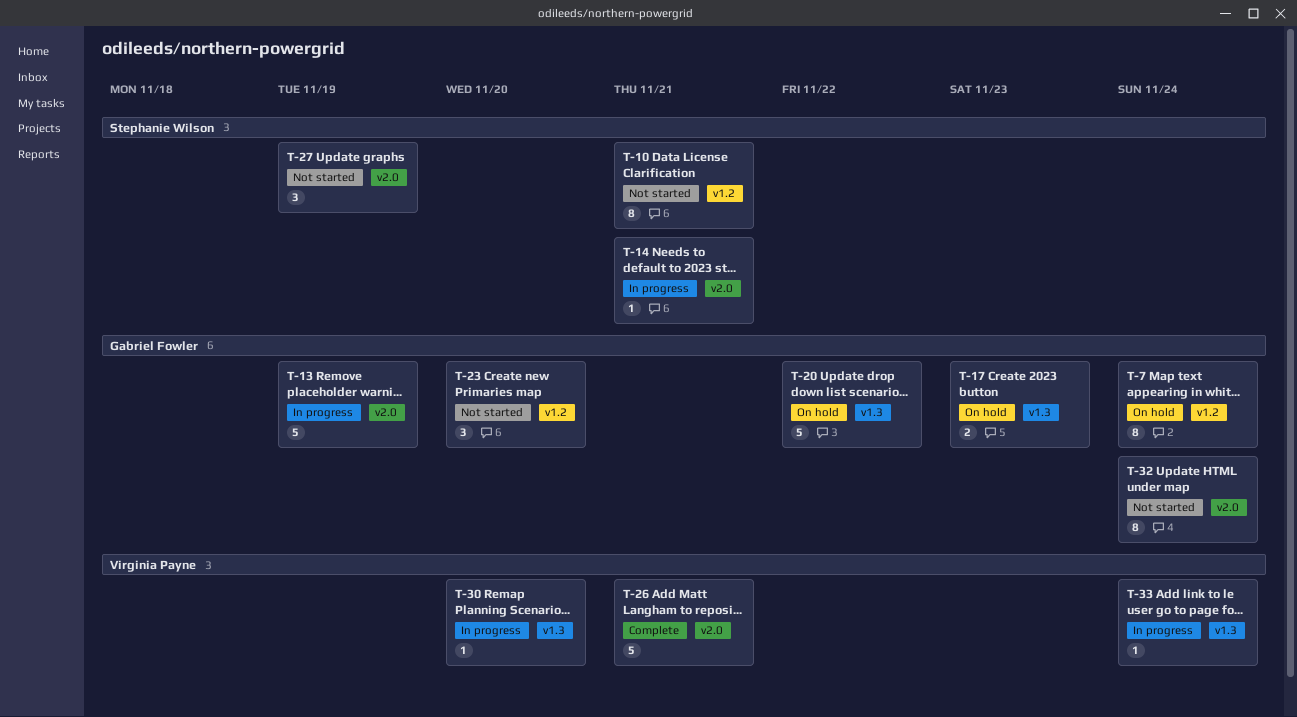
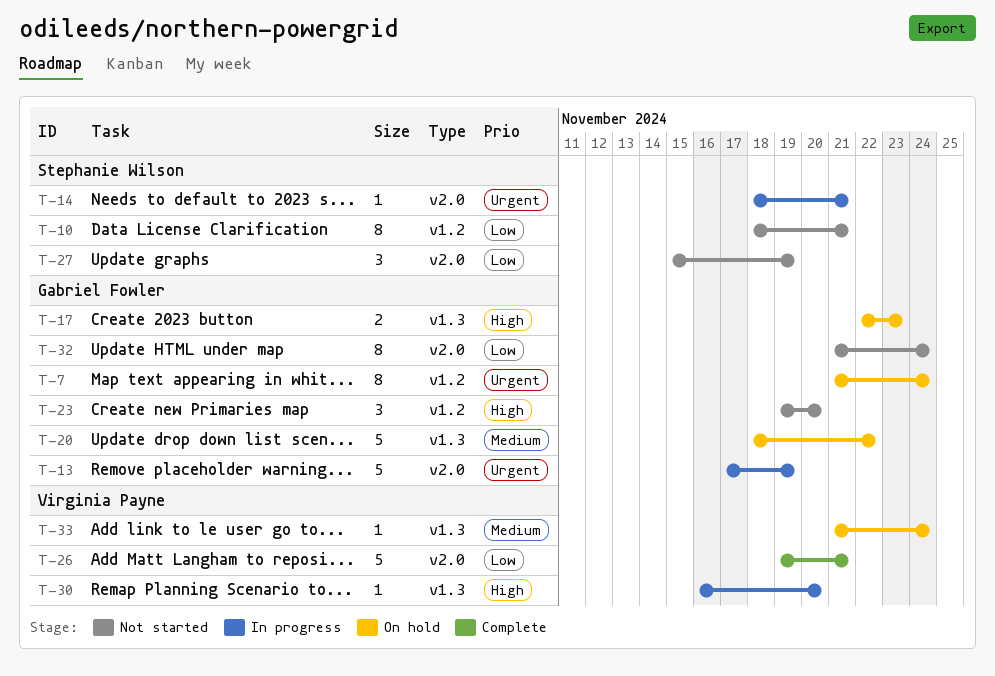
T-33, status: In progress -> On hold

